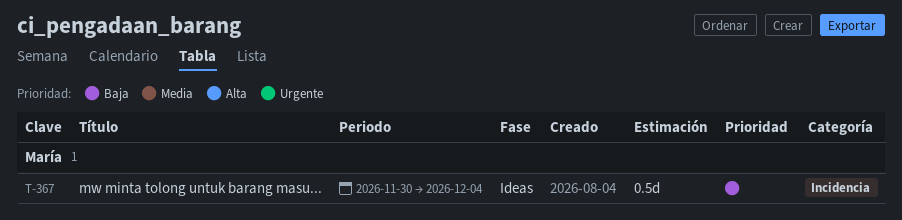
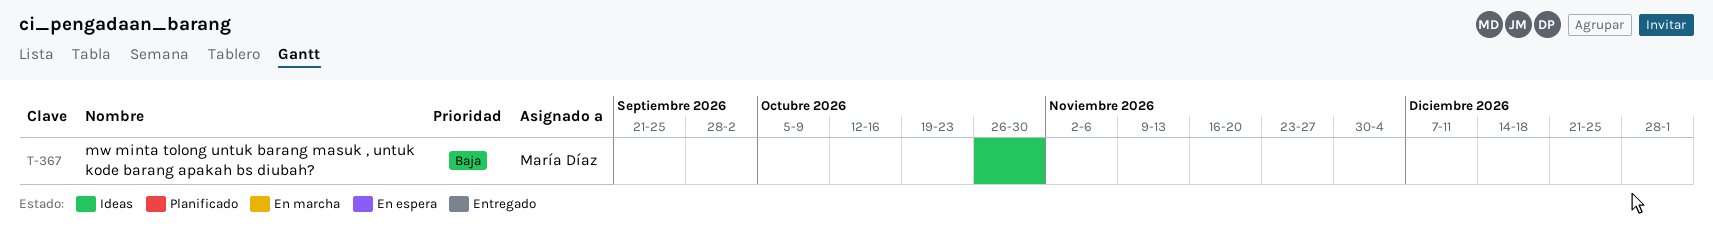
T-367, start: Nov 30 -> Oct 26
T-367, due: Dec 4 -> Oct 30

